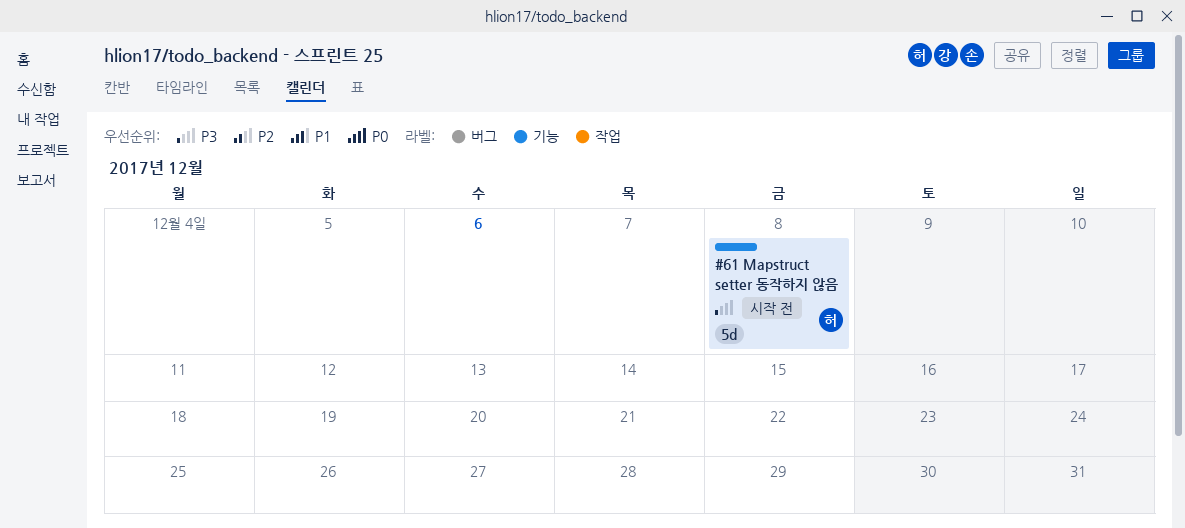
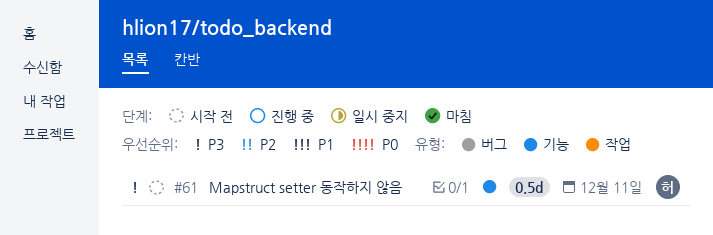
#61, estimate: 5d -> 0.5d
#61, due: Dec 8 -> Dec 11

